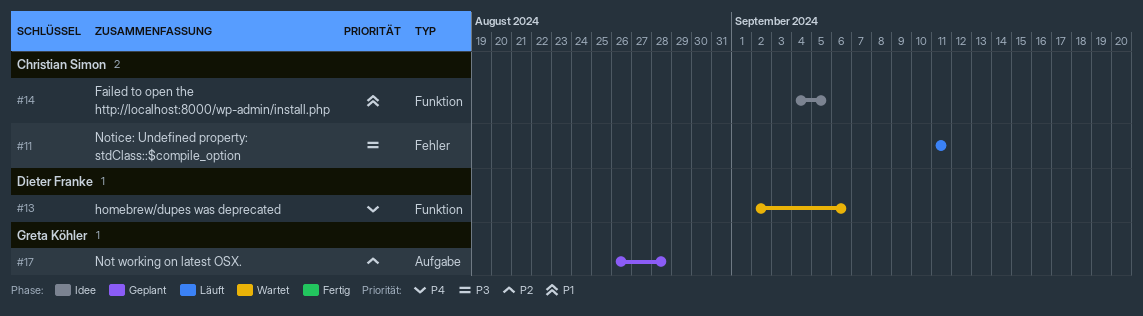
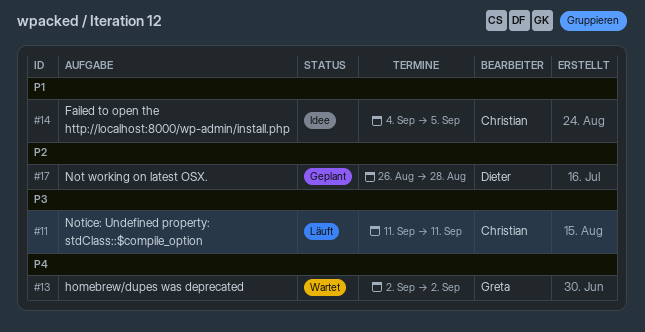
#13, owner: Dieter Franke -> Greta Köhler
#13, due: Sep 6 -> Sep 2
#17, owner: Greta Köhler -> Dieter Franke

